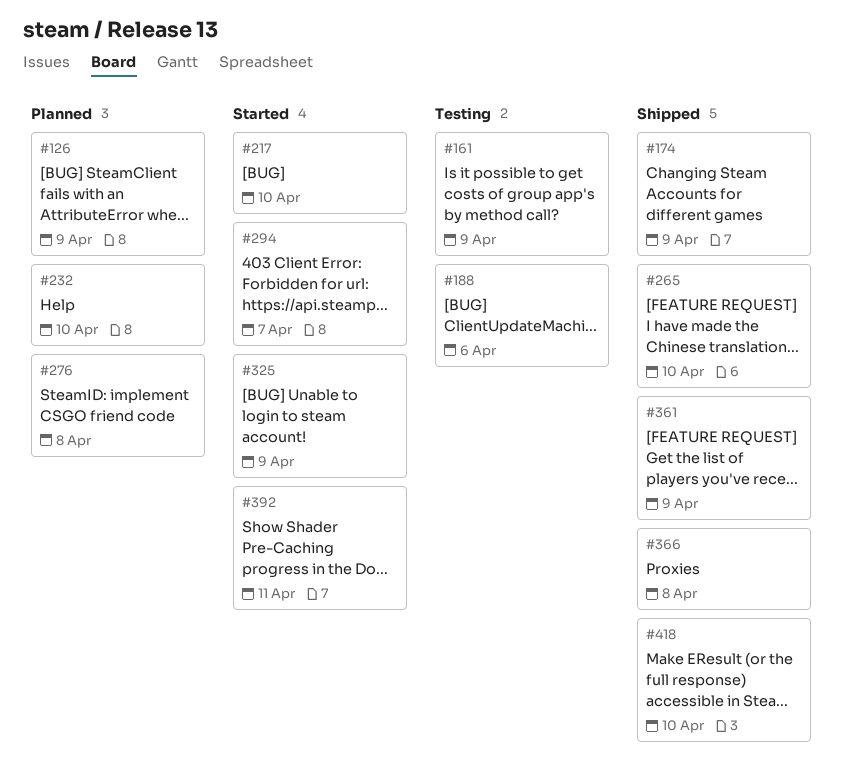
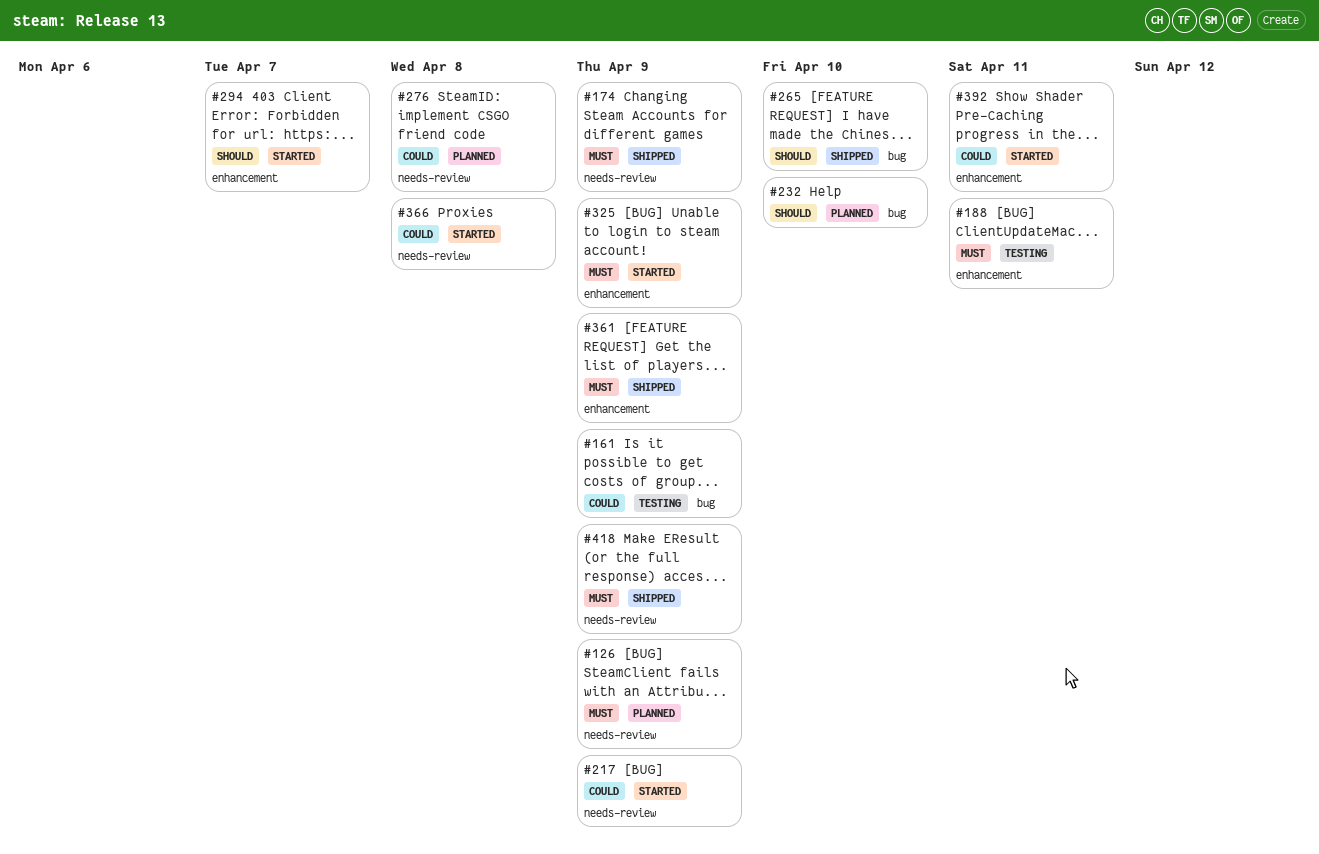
#188, due: Apr 6 -> Apr 11
#217, due: Apr 10 -> Apr 9
#366, status: Shipped -> Started
#418, due: Apr 10 -> Apr 9

